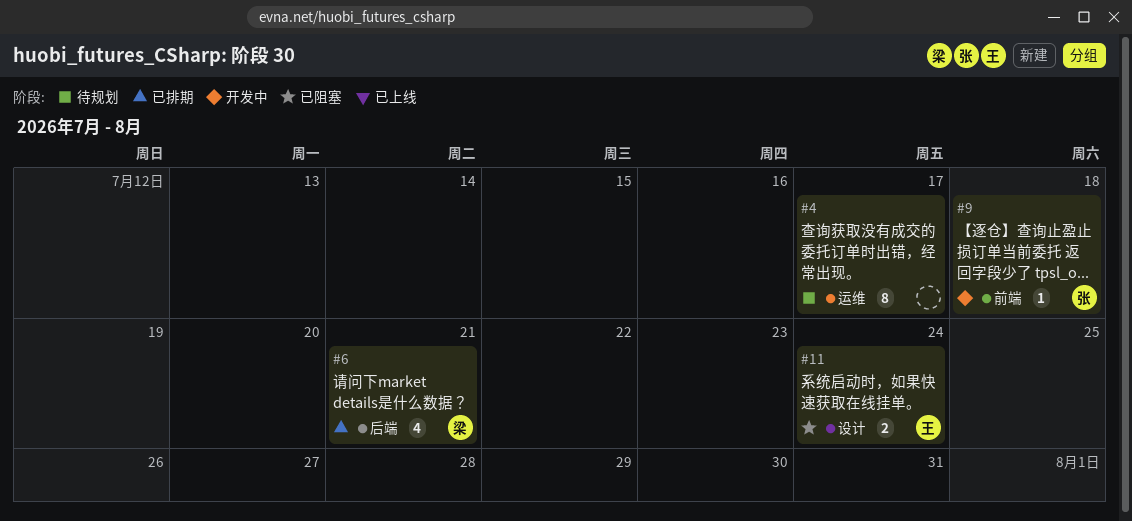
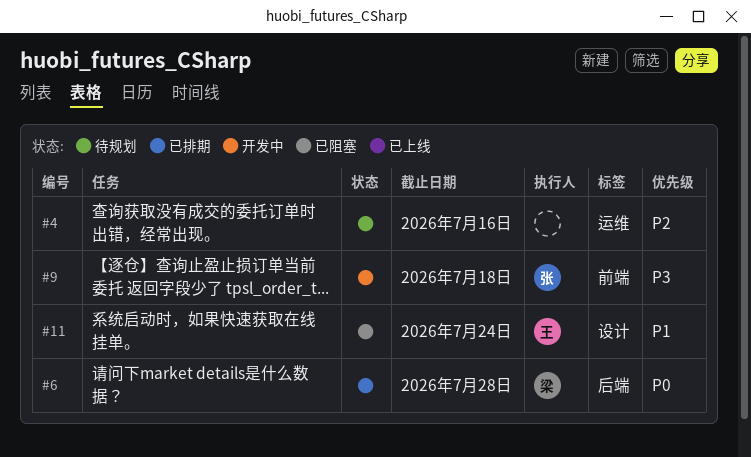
#4, due: Jul 17 -> Jul 16
#6, due: Jul 21 -> Jul 28

